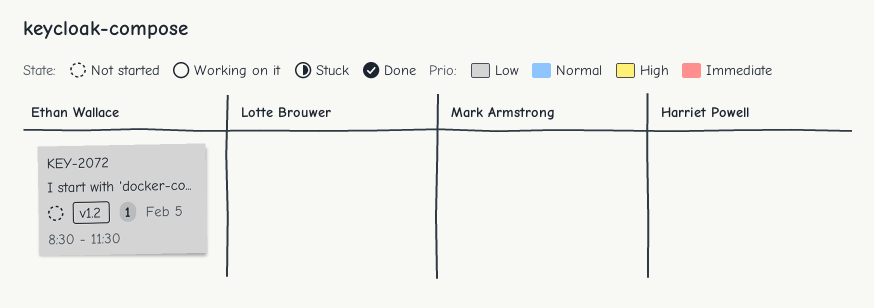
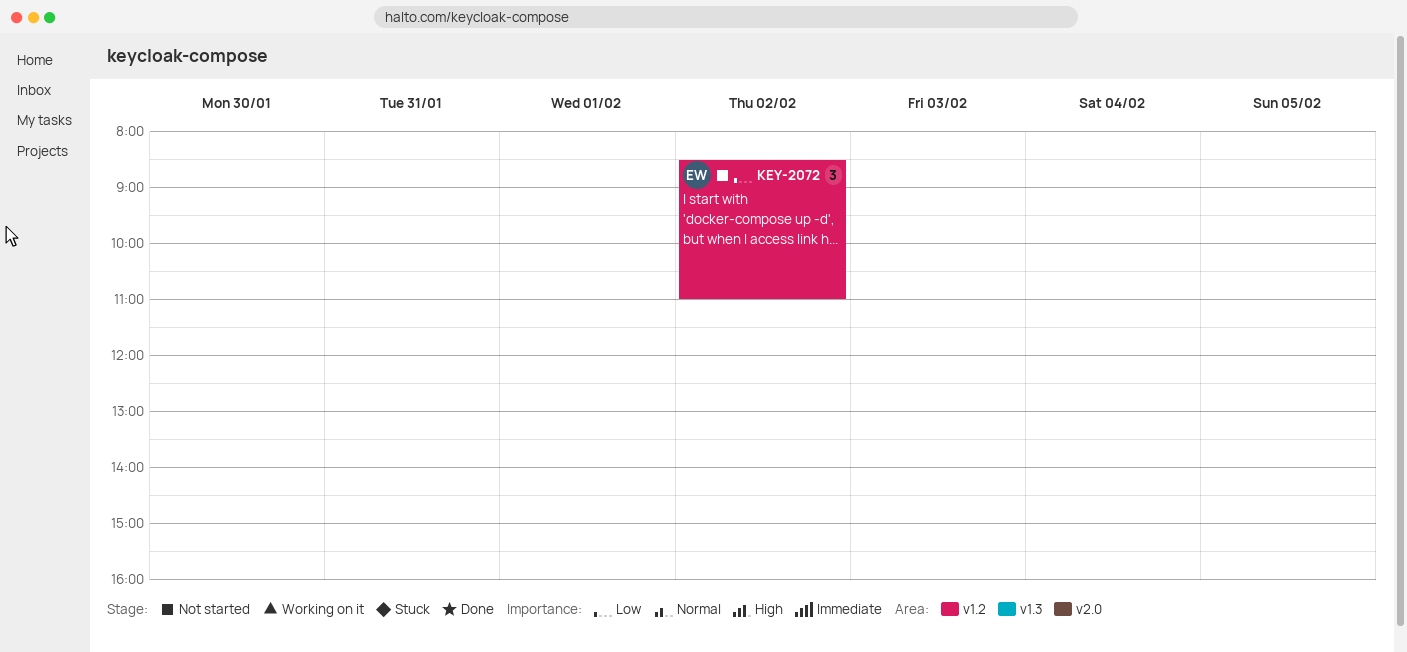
KEY-2072, estimate: 1 -> 3
KEY-2072, day: Feb 5 -> Feb 2
KEY-2072, ends: 11:30 -> 11:00

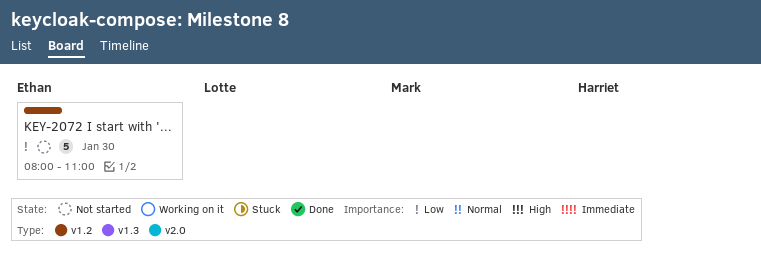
KEY-2072, estimate: 3 -> 5
KEY-2072, day: Feb 2 -> Jan 30
KEY-2072, begins: 08:30 -> 08:00

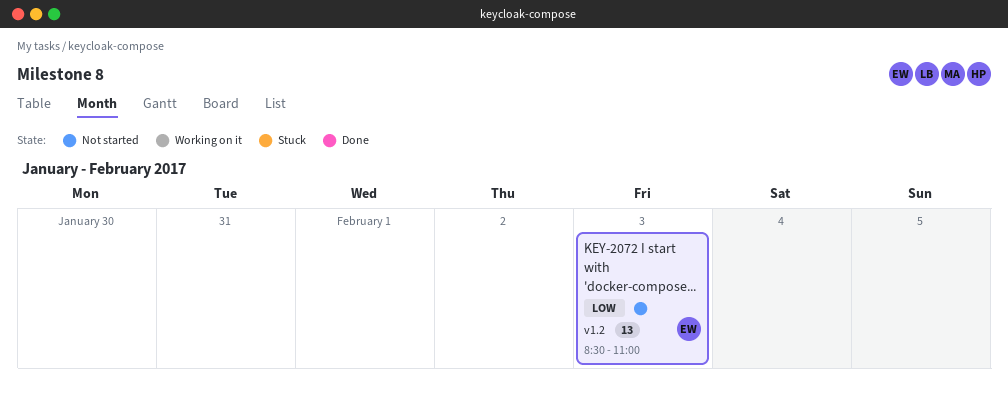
KEY-2072, estimate: 5 -> 13
KEY-2072, day: Jan 30 -> Feb 3
KEY-2072, begins: 08:00 -> 08:30

